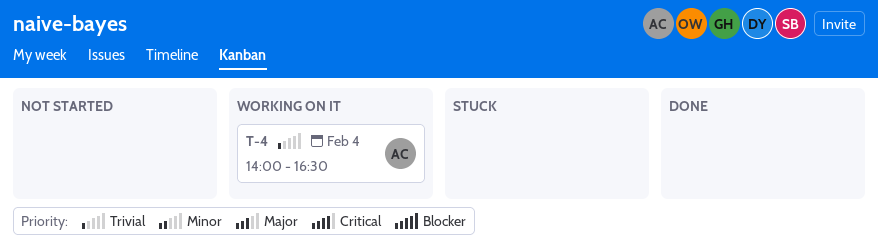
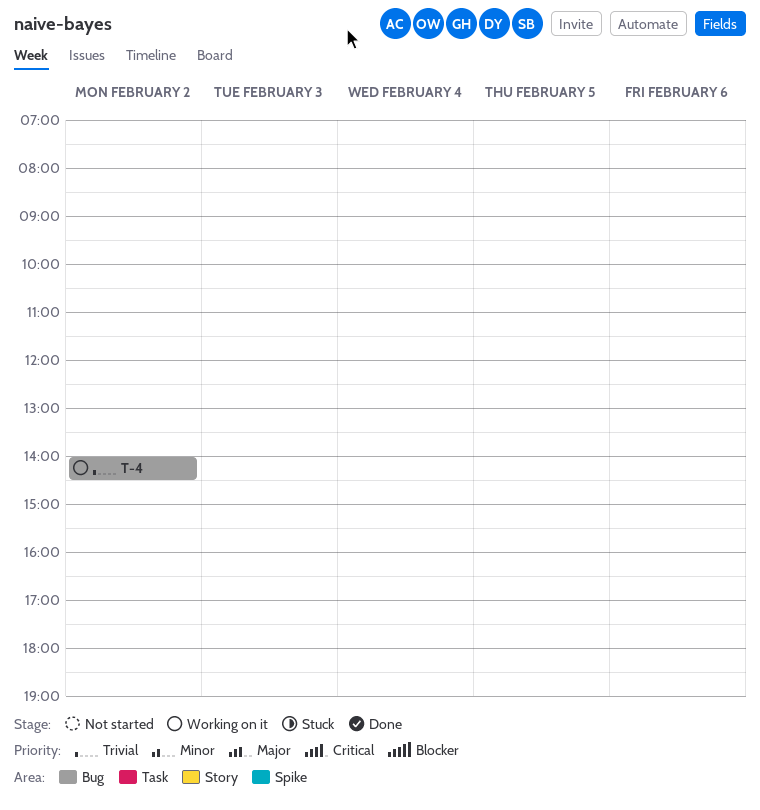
T-4, day: Feb 4 -> Feb 2
T-4, ends: 16:30 -> 14:30

